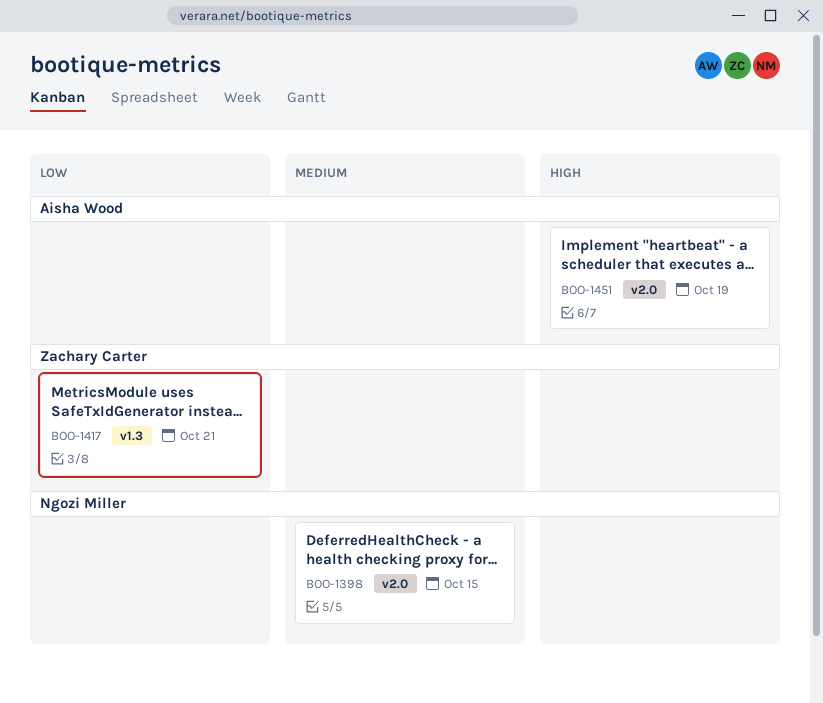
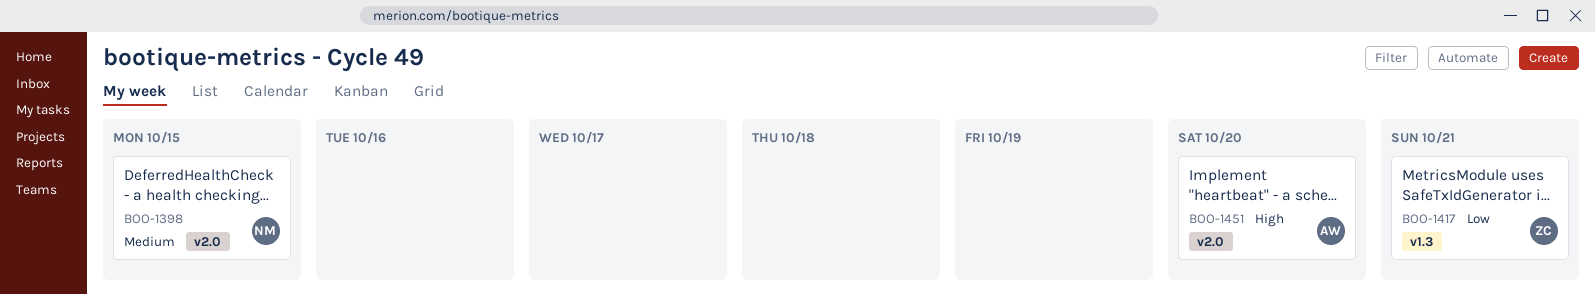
BOO-1451, due: Oct 19 -> Oct 20

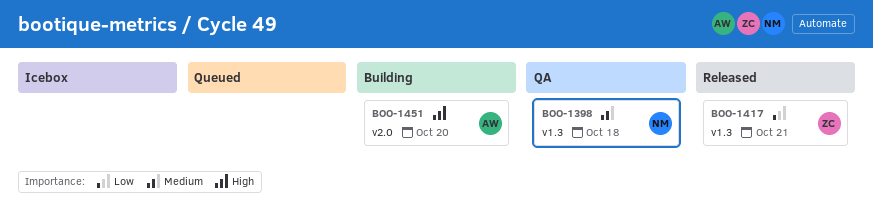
BOO-1398, label: v2.0 -> v1.3
BOO-1398, due: Oct 15 -> Oct 18

